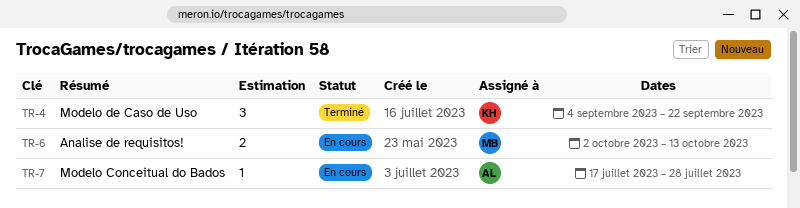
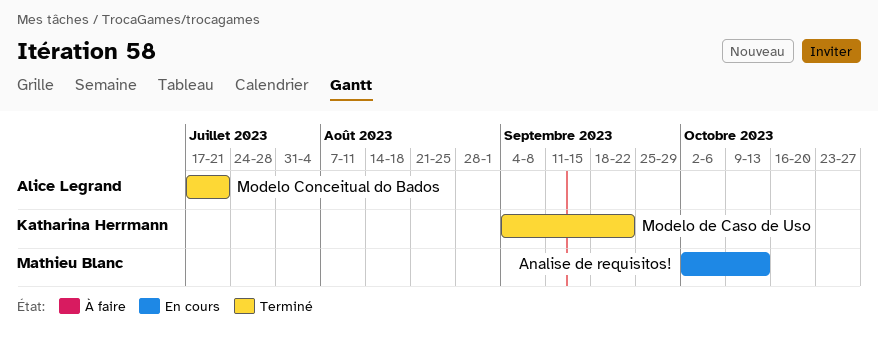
Modelo Conceitual do Bados, status: En cours -> Terminé
Modelo Conceitual do Bados, due: Jul 28 -> Jul 21

